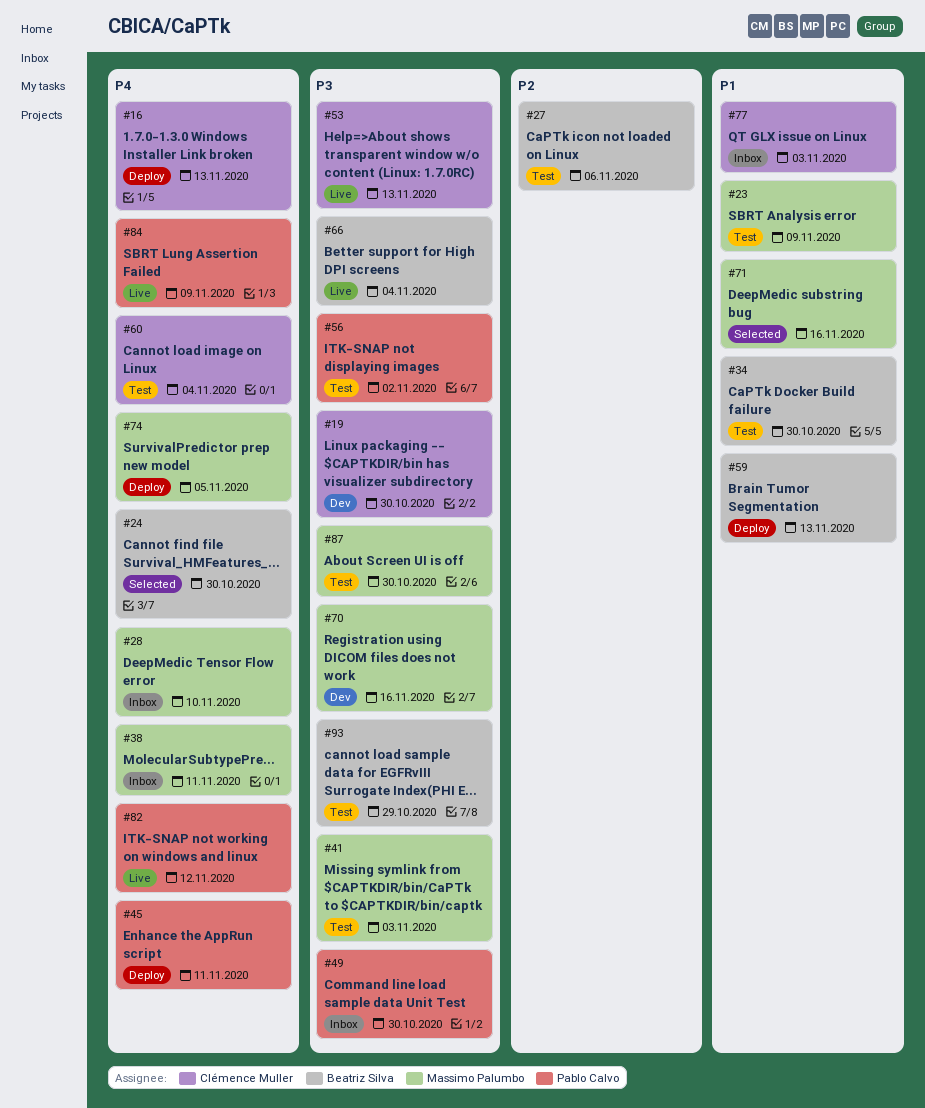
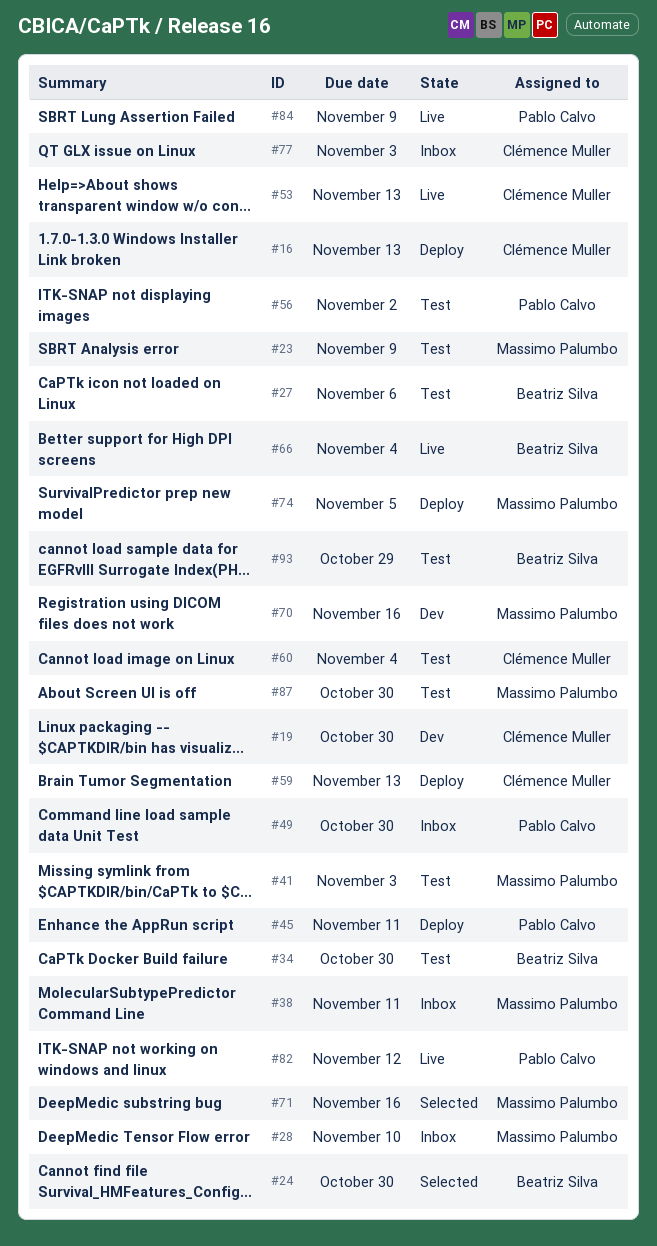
#59, owner: Beatriz Silva -> Clémence Muller

